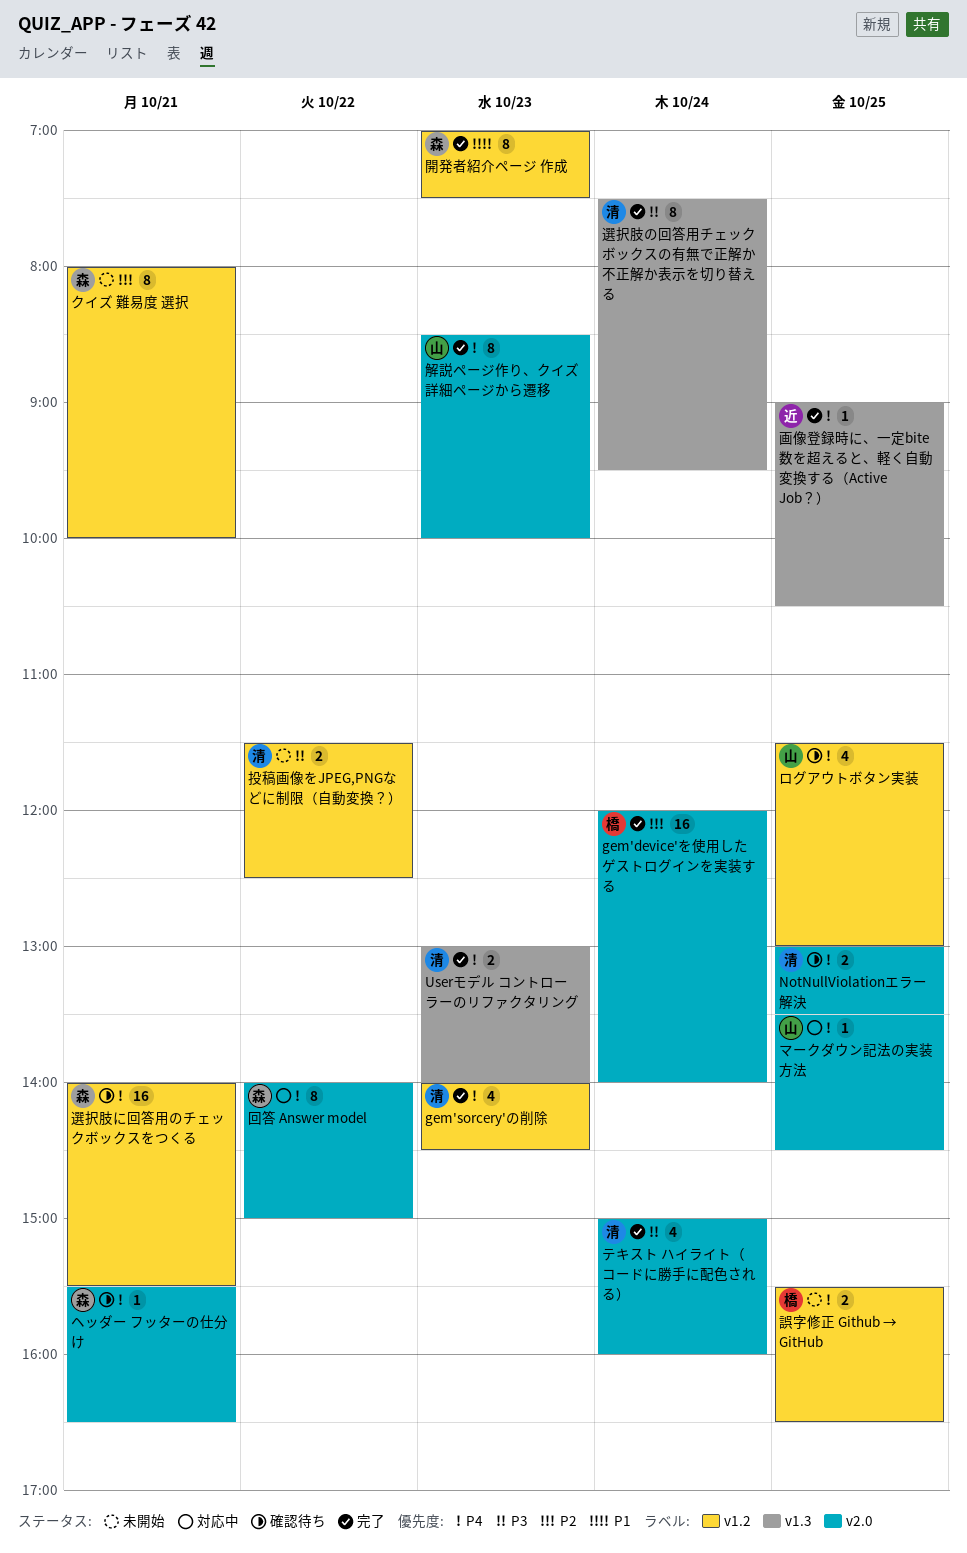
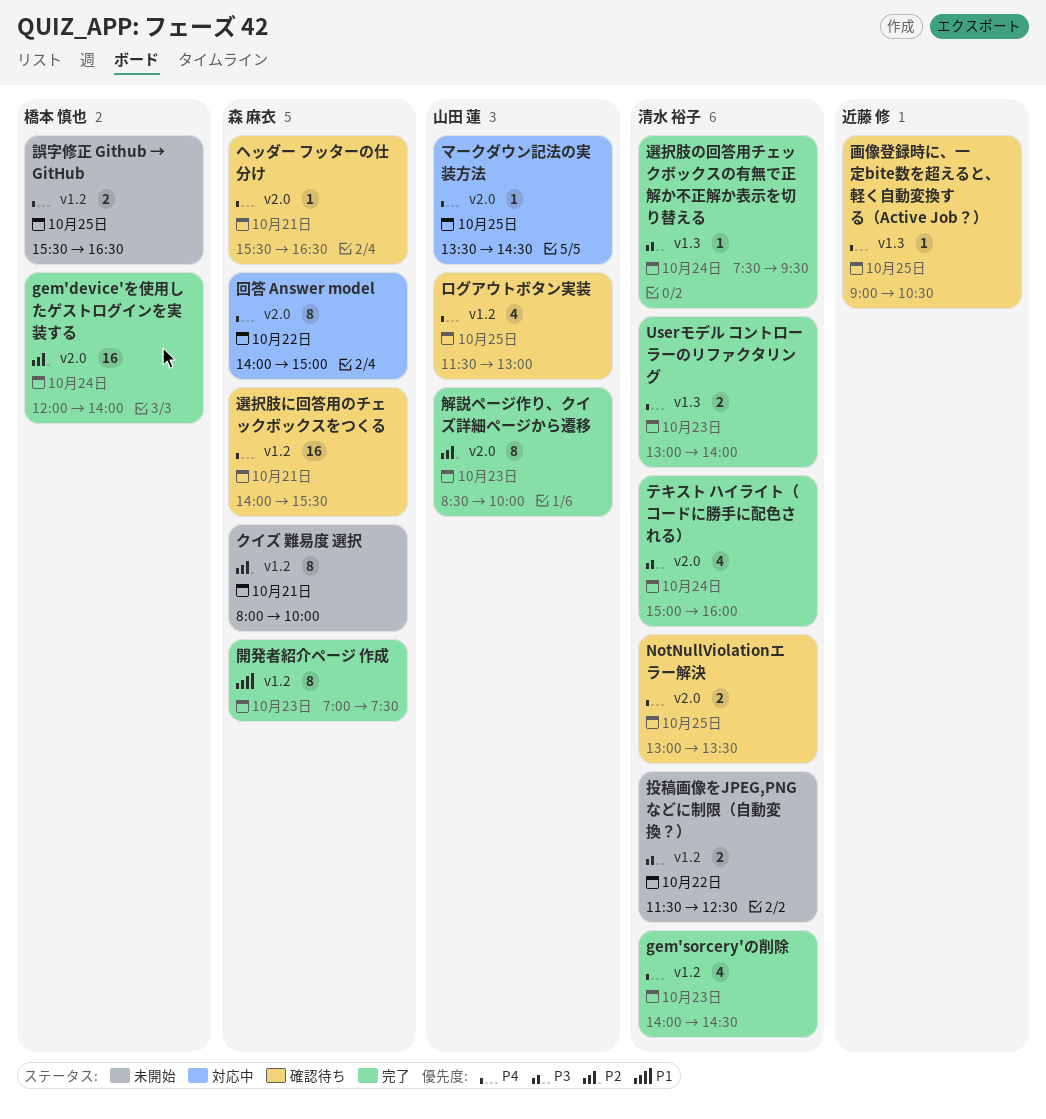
画像登録時に、一定bite数を超えると、軽く自動変換する（Active Job？）, status: 完了 -> 確認待ち
解説ページ作り、クイズ詳細ページから遷移, priority: P4 -> P2
選択肢の回答用チェックボックスの有無で正解か不正解か表示を切り替える, estimate: 8 -> 1

